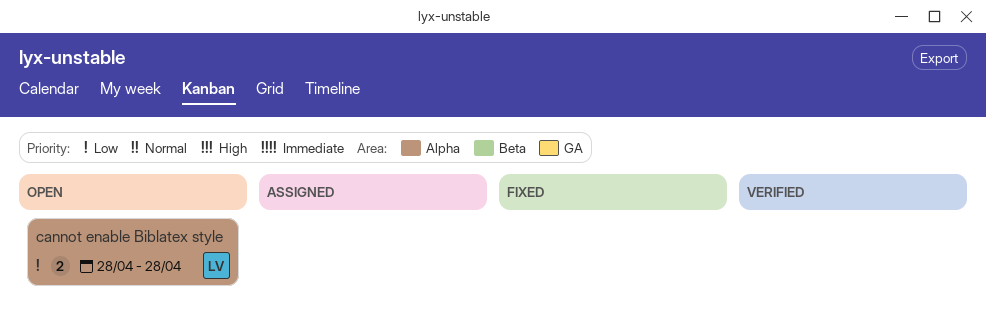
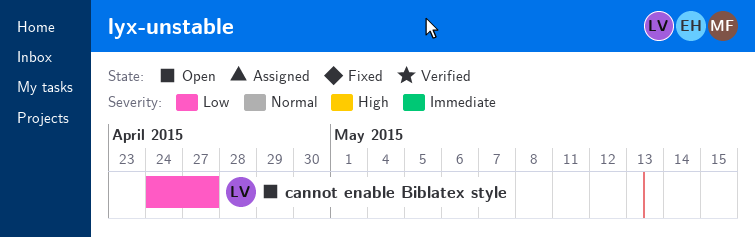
cannot enable Biblatex style, start: Apr 28 -> Apr 24
cannot enable Biblatex style, due: Apr 28 -> Apr 27

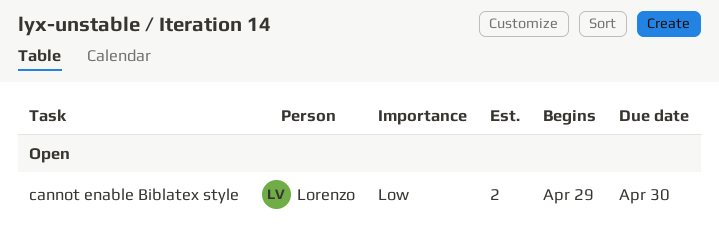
cannot enable Biblatex style, start: Apr 24 -> Apr 29
cannot enable Biblatex style, due: Apr 27 -> Apr 30

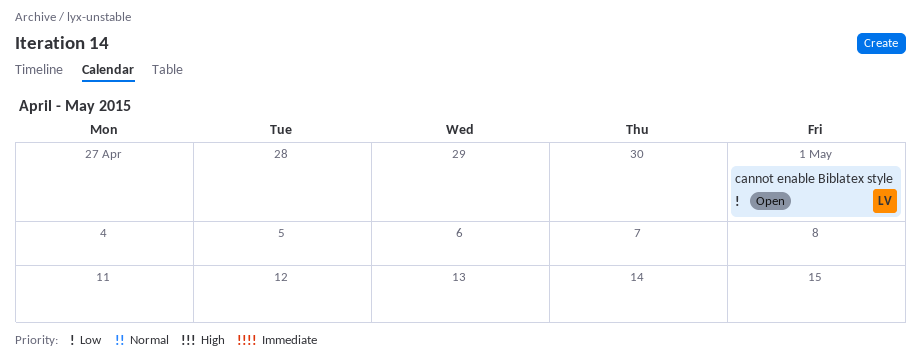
cannot enable Biblatex style, due: Apr 30 -> May 1

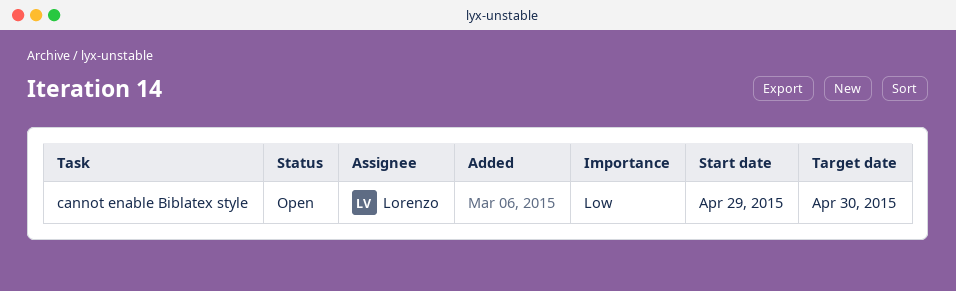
cannot enable Biblatex style, due: May 1 -> Apr 30

